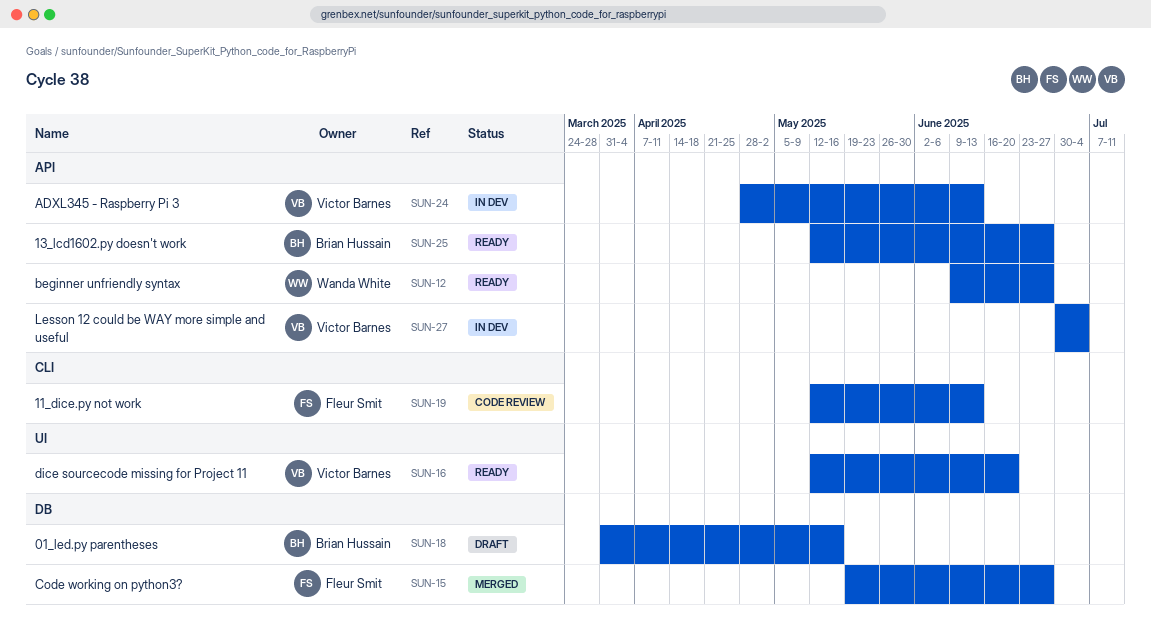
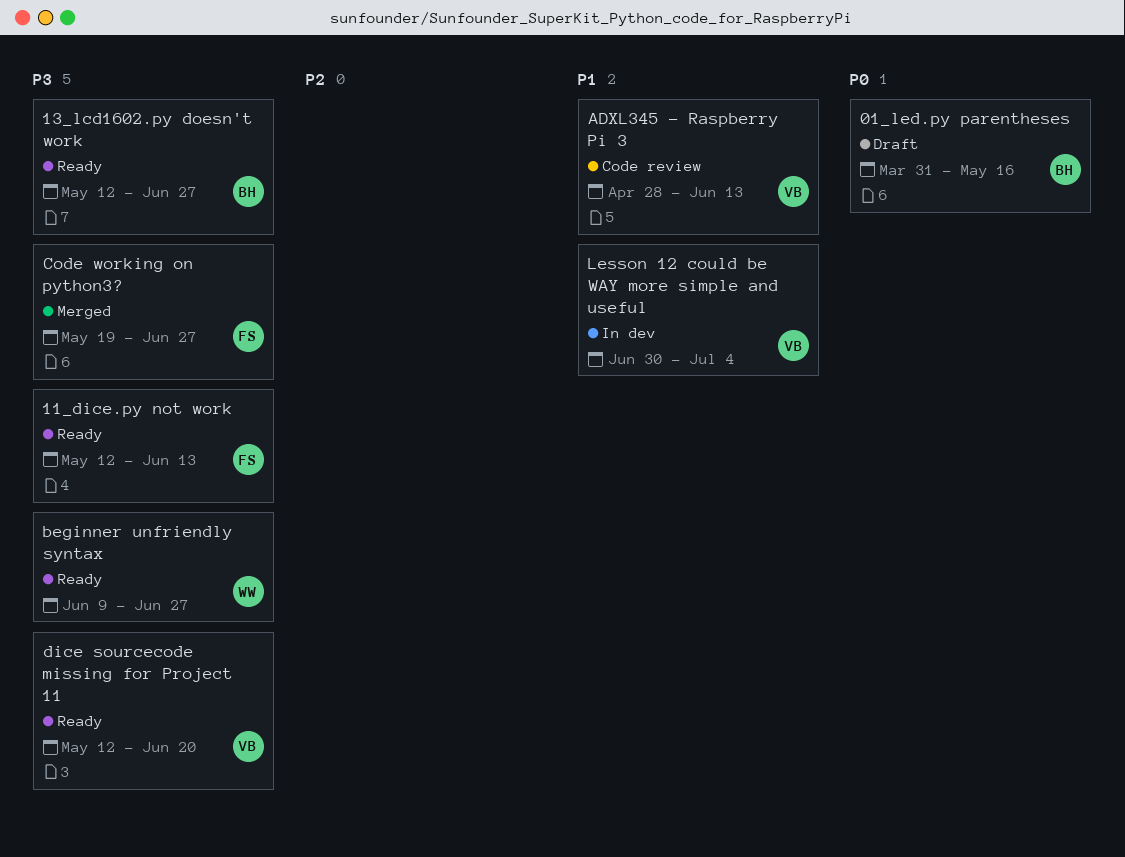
11_dice.py not work, status: Code review -> Ready
ADXL345 - Raspberry Pi 3, status: In dev -> Code review

